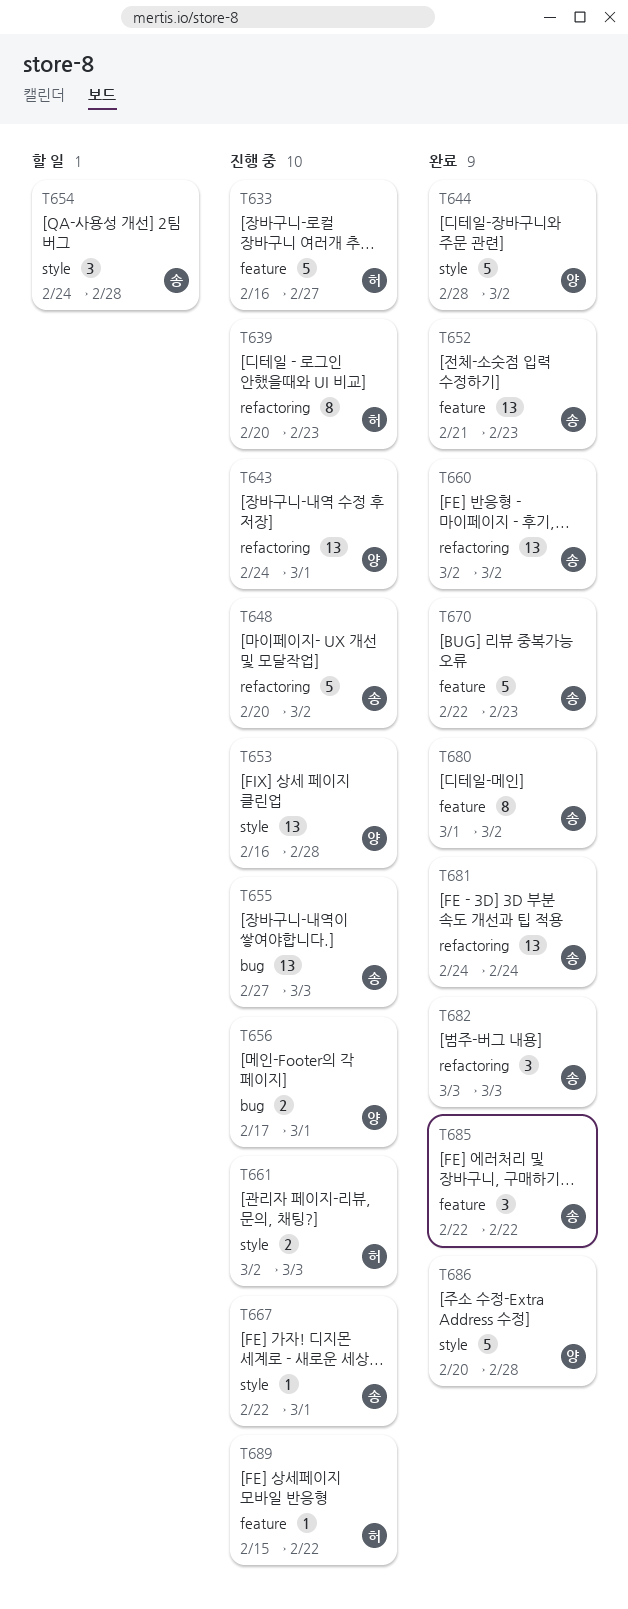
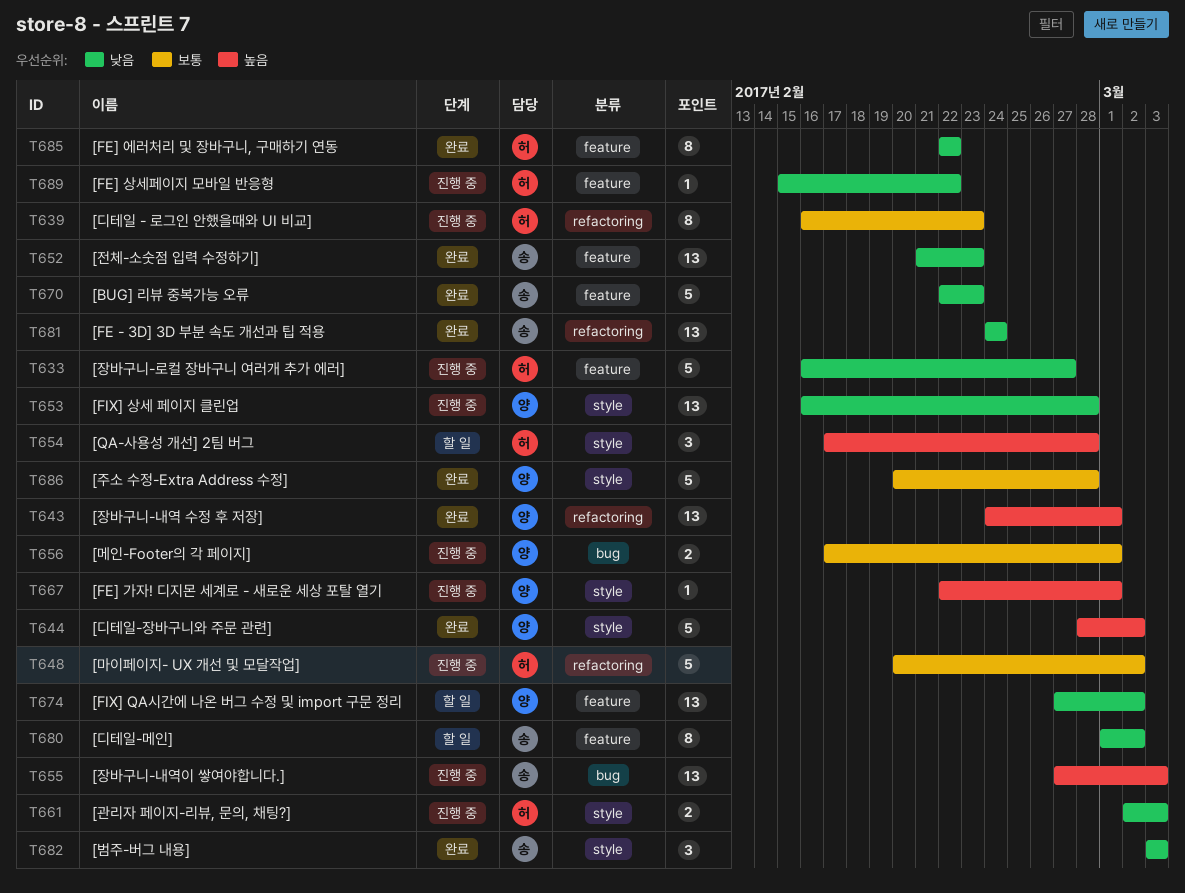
T639, start: Feb 20 -> Feb 16
T643, status: 진행 중 -> 완료
T648, owner: 송 -> 허
T654, owner: 송 -> 허
T654, start: Feb 24 -> Feb 17
T660: present -> none
T667, owner: 송 -> 양
T674: none -> present
T680, status: 완료 -> 할 일
T682, label: refactoring -> style
T685, owner: 송 -> 허
T685, estimate: 3 -> 8

